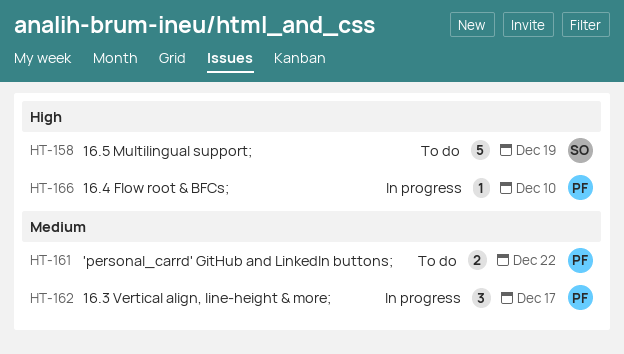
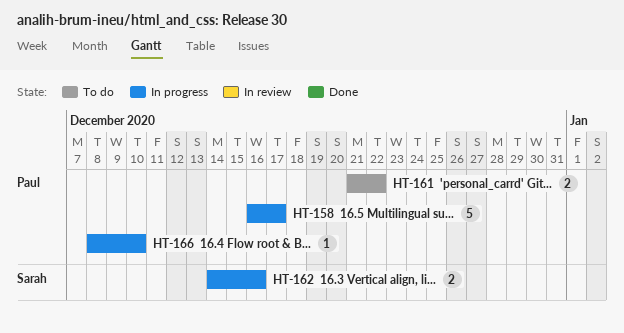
HT-158, status: To do -> In progress
HT-158, owner: Sarah -> Paul
HT-158, due: Dec 19 -> Dec 17
HT-162, owner: Paul -> Sarah
HT-162, estimate: 3 -> 2
HT-162, due: Dec 17 -> Dec 16

